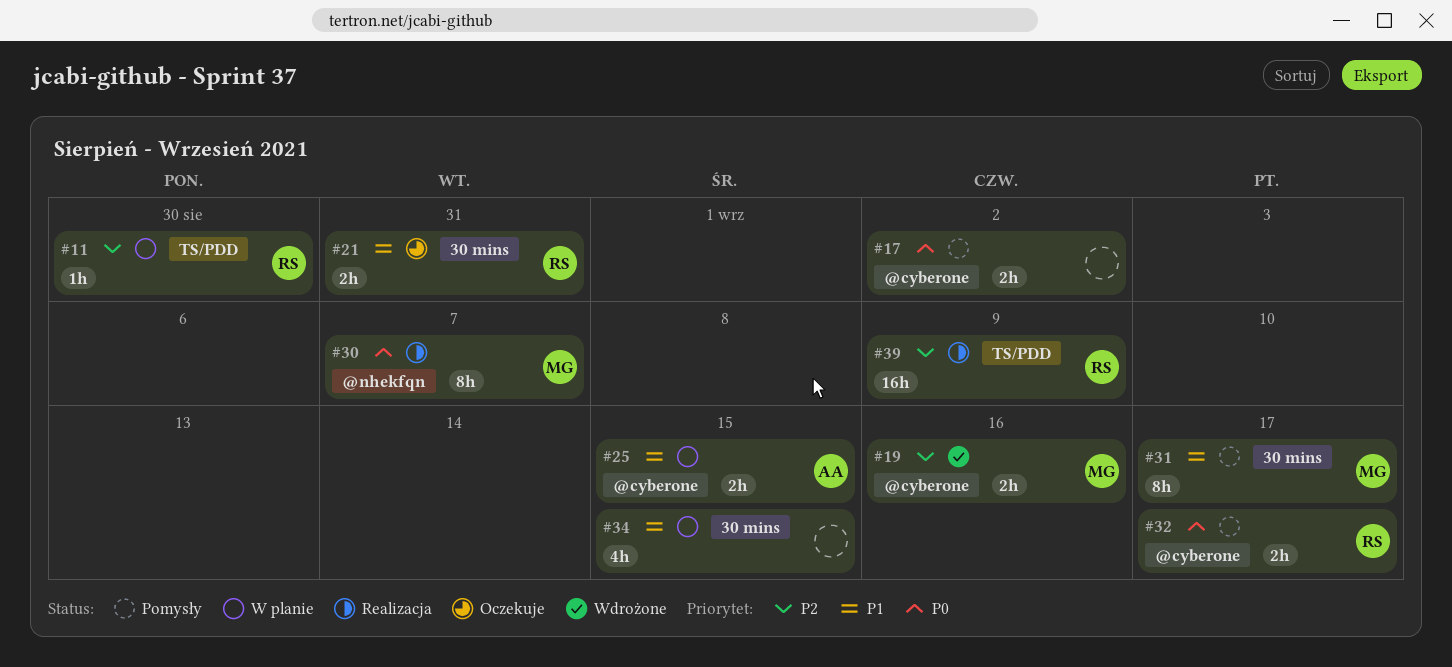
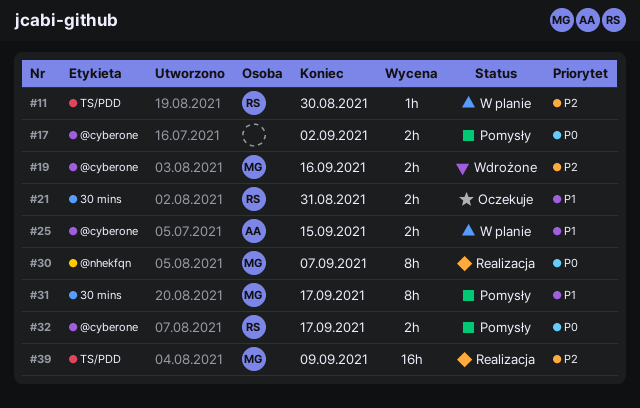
#34: present -> none
#39, owner: RS -> MG

